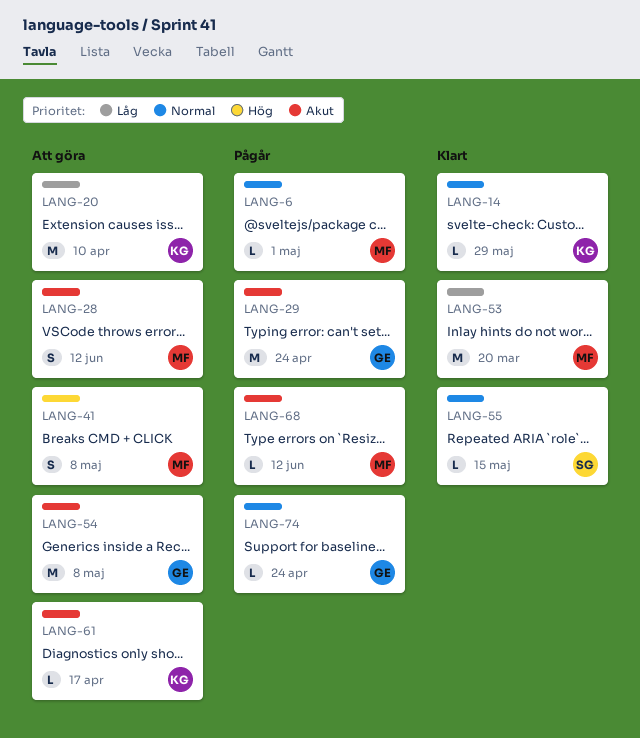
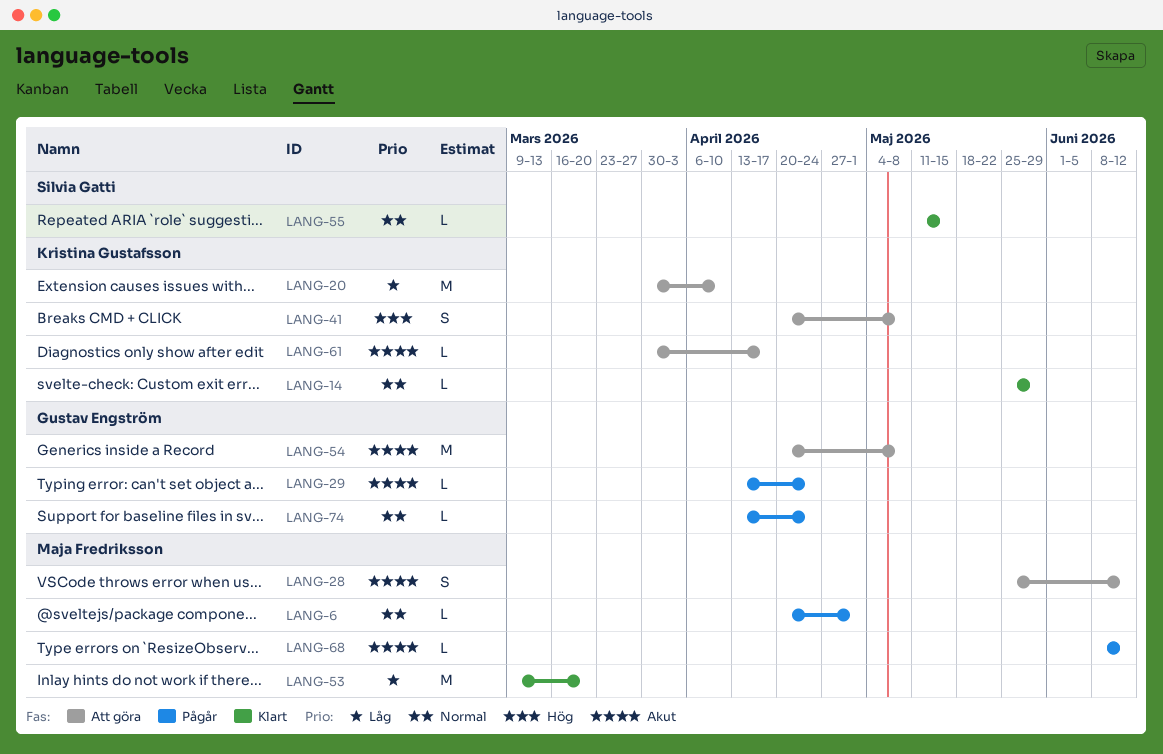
LANG-29, estimate: M -> L
LANG-41, owner: Maja Fredriksson -> Kristina Gustafsson

